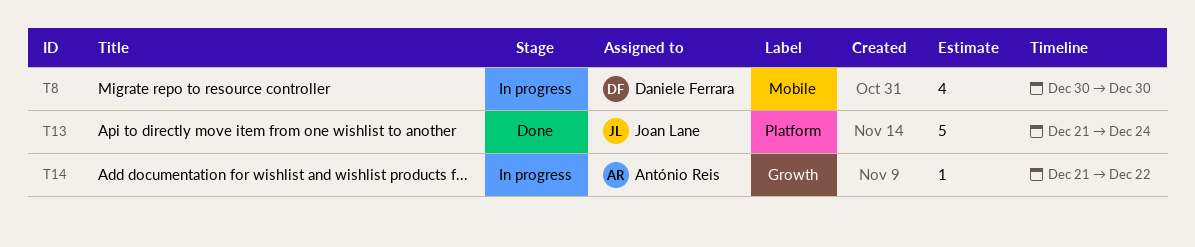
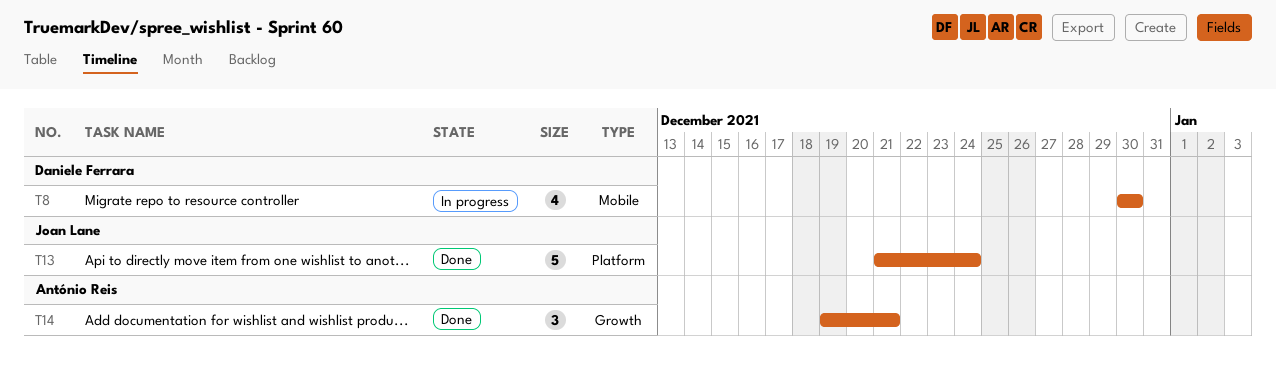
T14, status: In progress -> Done
T14, estimate: 1 -> 3
T14, start: Dec 21 -> Dec 19
T14, due: Dec 22 -> Dec 21

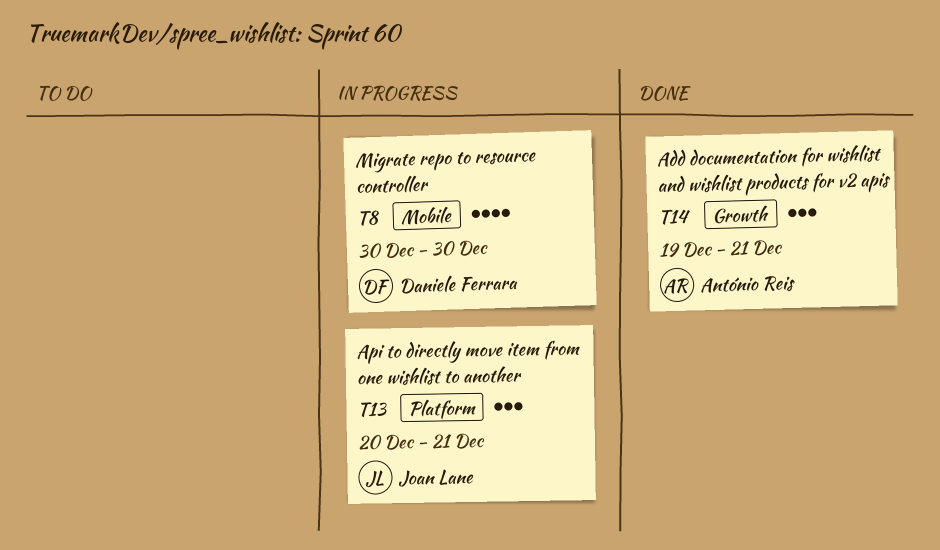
T13, status: Done -> In progress
T13, estimate: 5 -> 3
T13, start: Dec 21 -> Dec 20
T13, due: Dec 24 -> Dec 21

